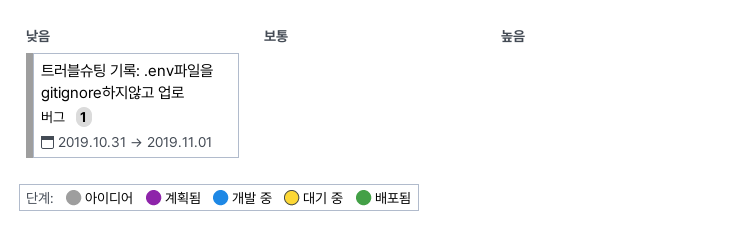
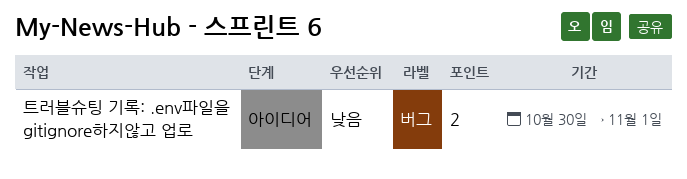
트러블슈팅 기록: .env파일을 gitignore하지않고 업로, estimate: 1 -> 2
트러블슈팅 기록: .env파일을 gitignore하지않고 업로, start: Oct 31 -> Oct 30

